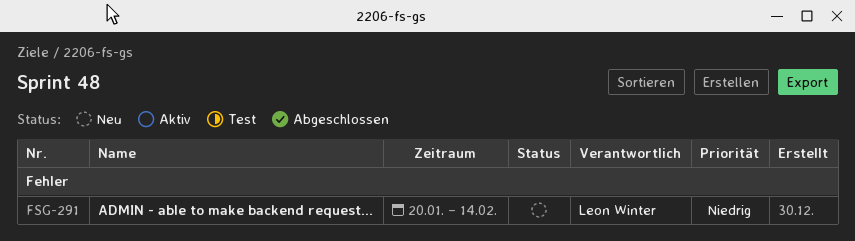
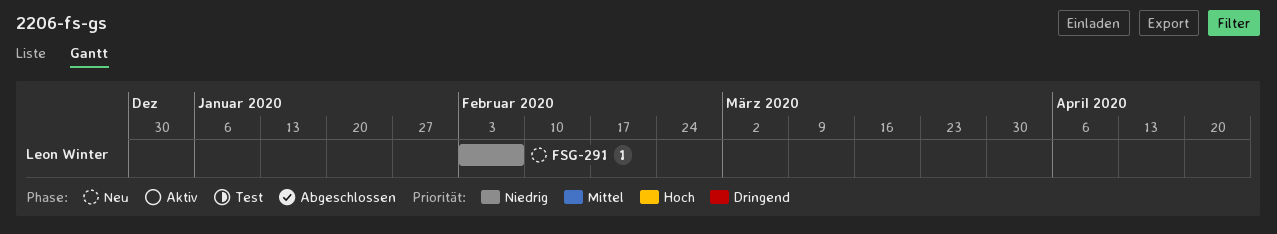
FSG-291, start: Jan 20 -> Feb 3
FSG-291, due: Feb 14 -> Feb 7

